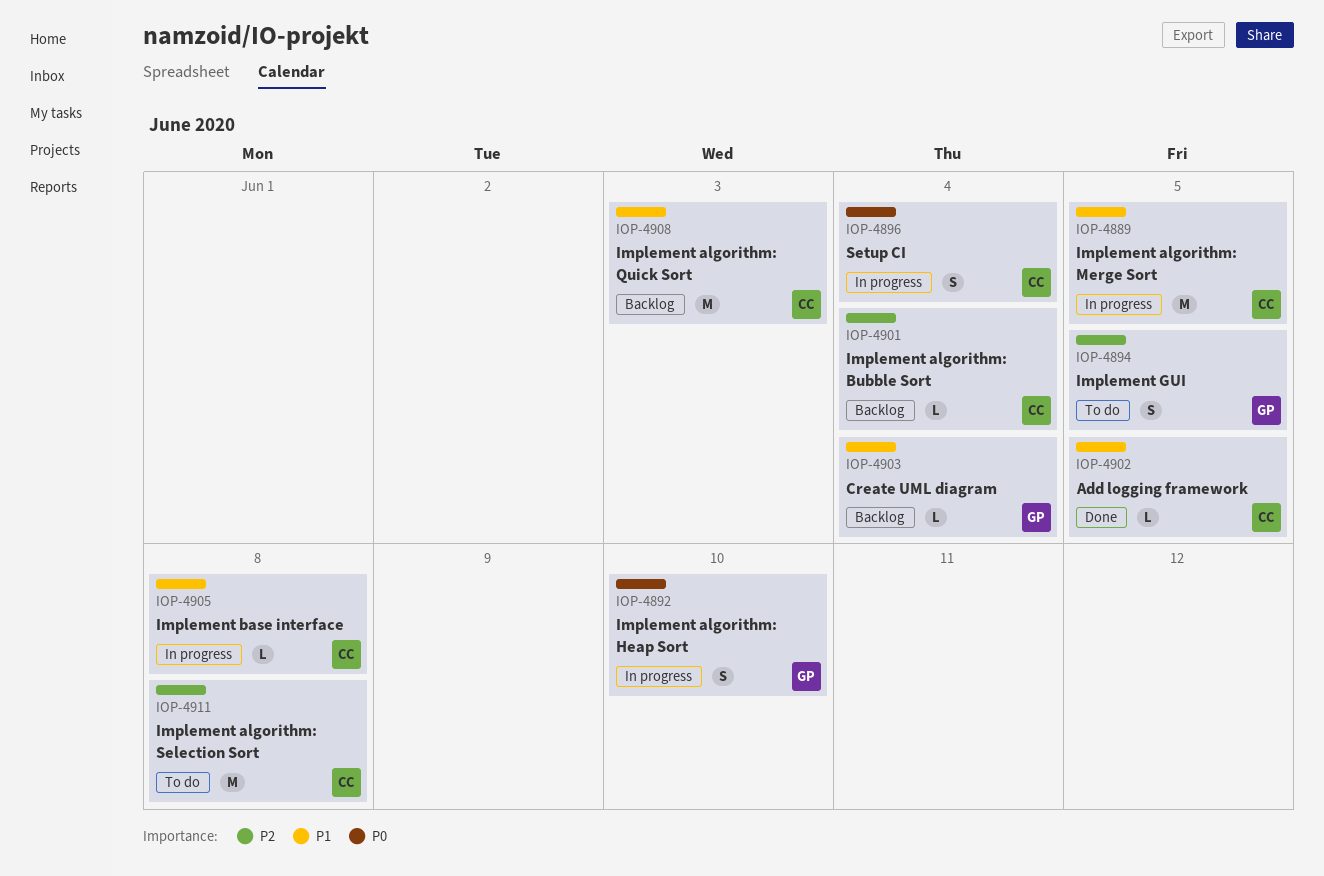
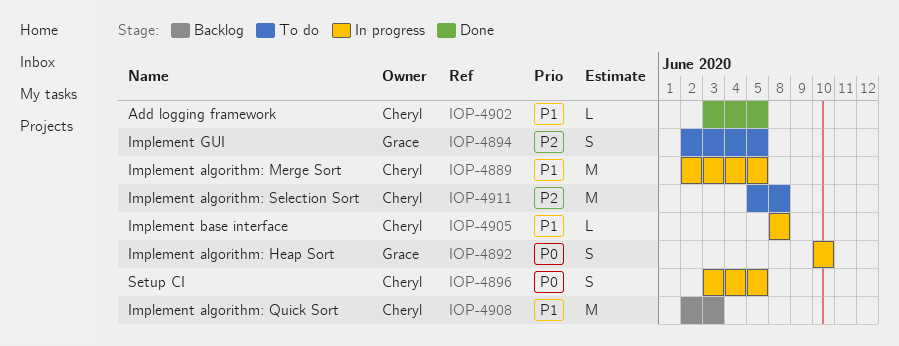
IOP-4896, due: Jun 4 -> Jun 5
IOP-4901: present -> none
IOP-4903: present -> none

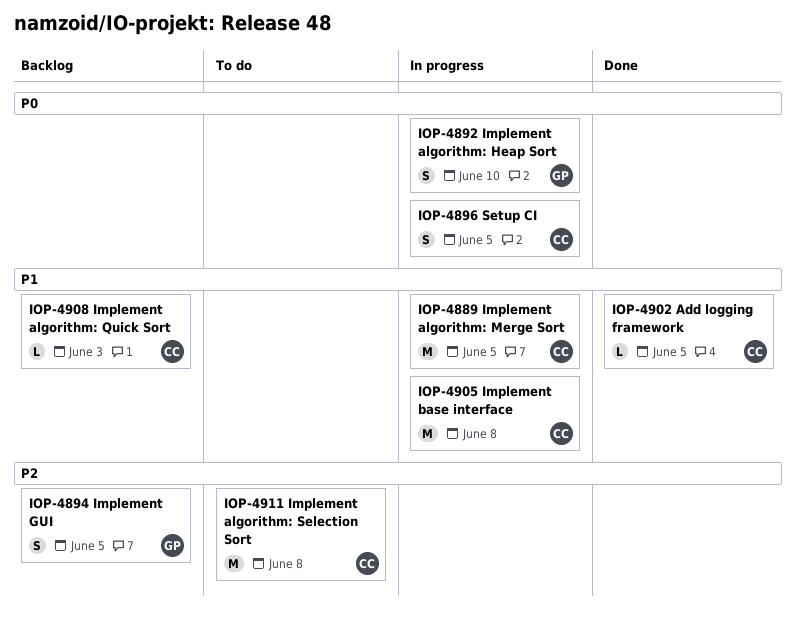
IOP-4894, status: To do -> Backlog
IOP-4905, estimate: L -> M
IOP-4908, estimate: M -> L

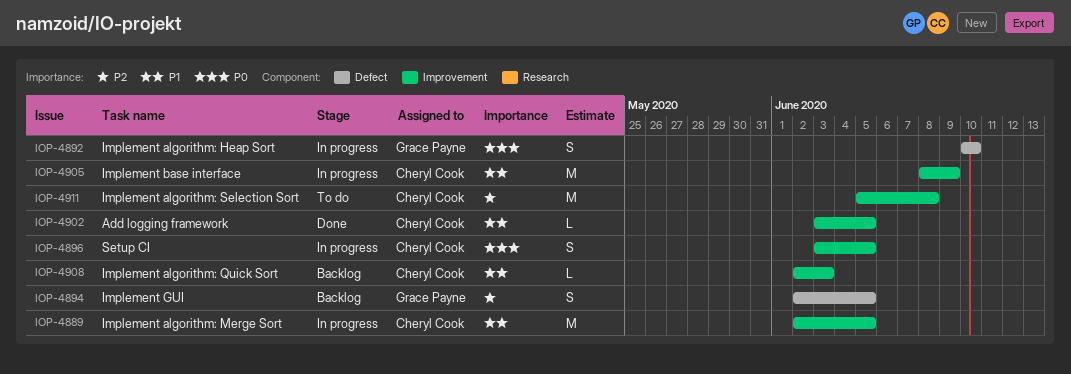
IOP-4905, due: Jun 8 -> Jun 9

